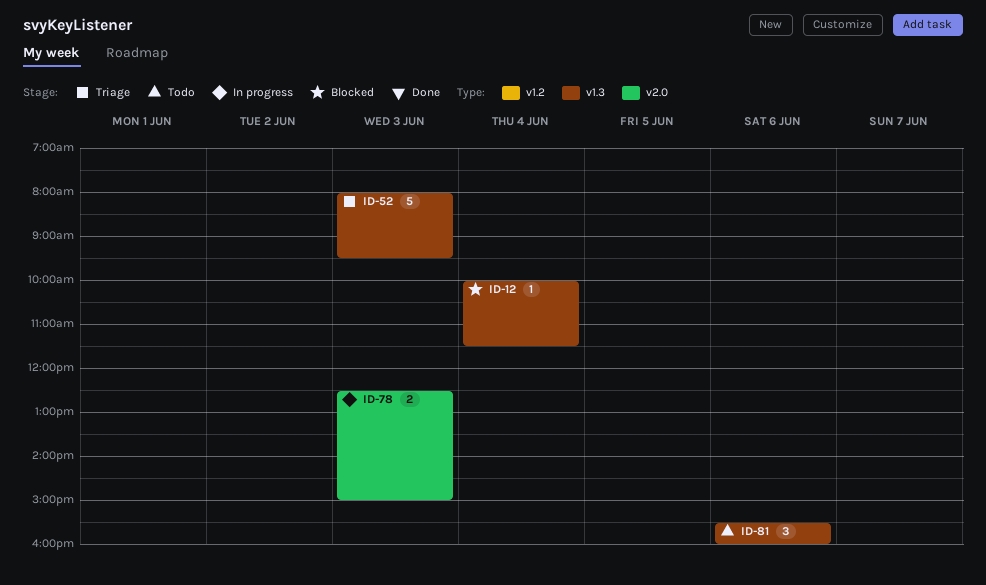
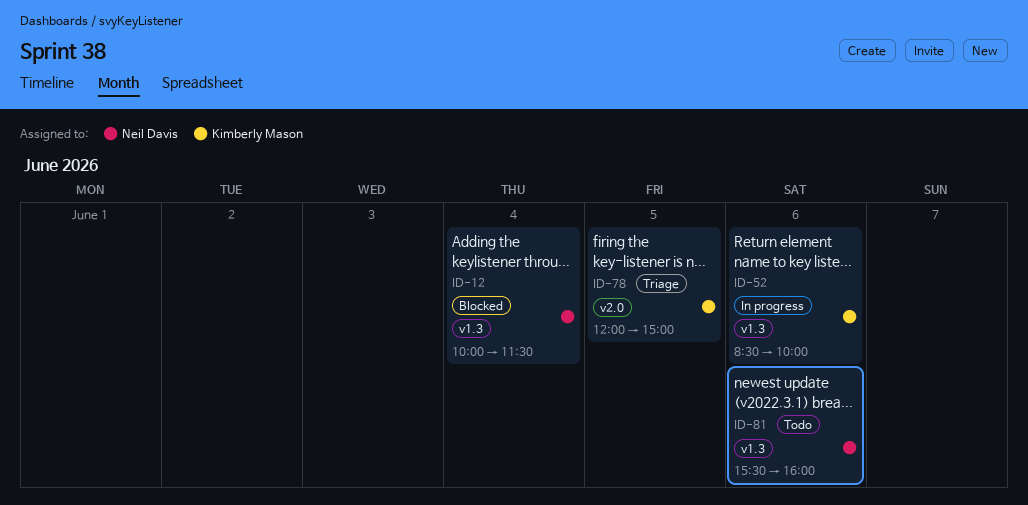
ID-52, status: Triage -> In progress
ID-52, day: Jun 3 -> Jun 6
ID-52, begins: 08:00 -> 08:30
ID-52, ends: 09:30 -> 10:00
ID-78, status: In progress -> Triage
ID-78, day: Jun 3 -> Jun 5
ID-78, begins: 12:30 -> 12:00

